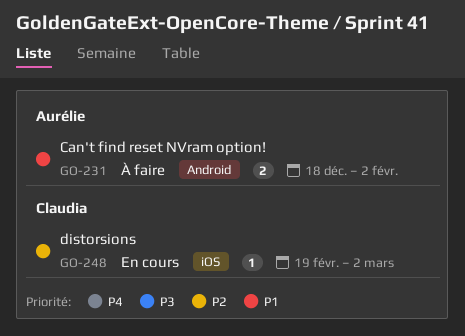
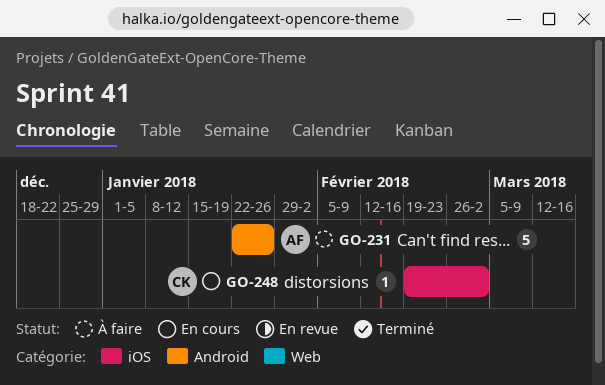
GO-231, estimate: 2 -> 5
GO-231, start: Dec 18 -> Jan 22
GO-231, due: Feb 2 -> Jan 26

